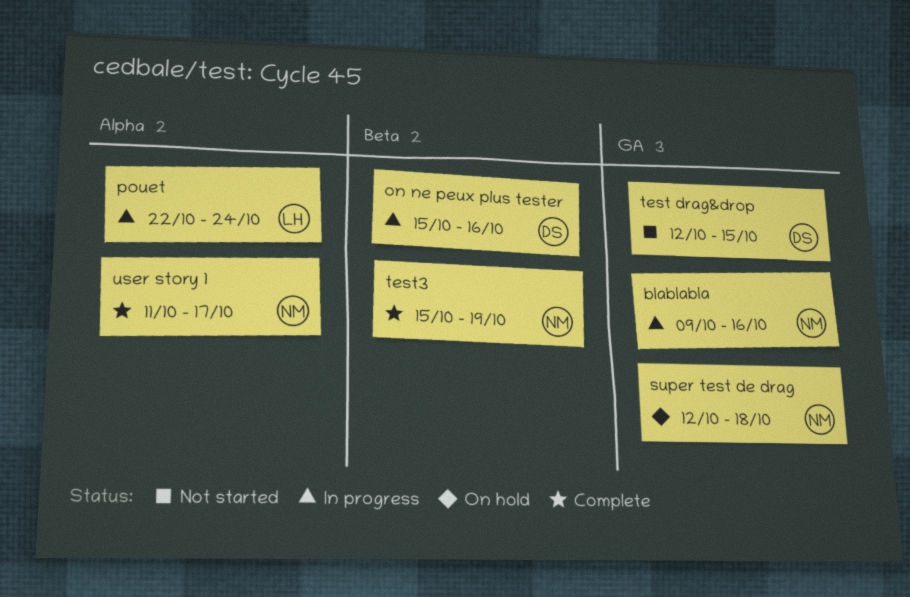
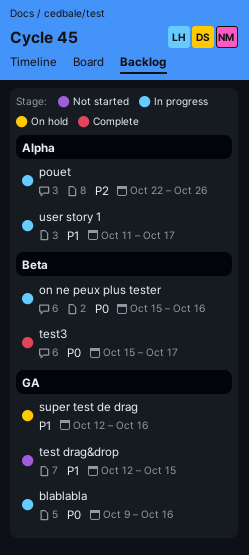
pouet, due: Oct 24 -> Oct 26
super test de drag, due: Oct 18 -> Oct 16
test3, due: Oct 19 -> Oct 17
user story 1, status: Complete -> In progress

